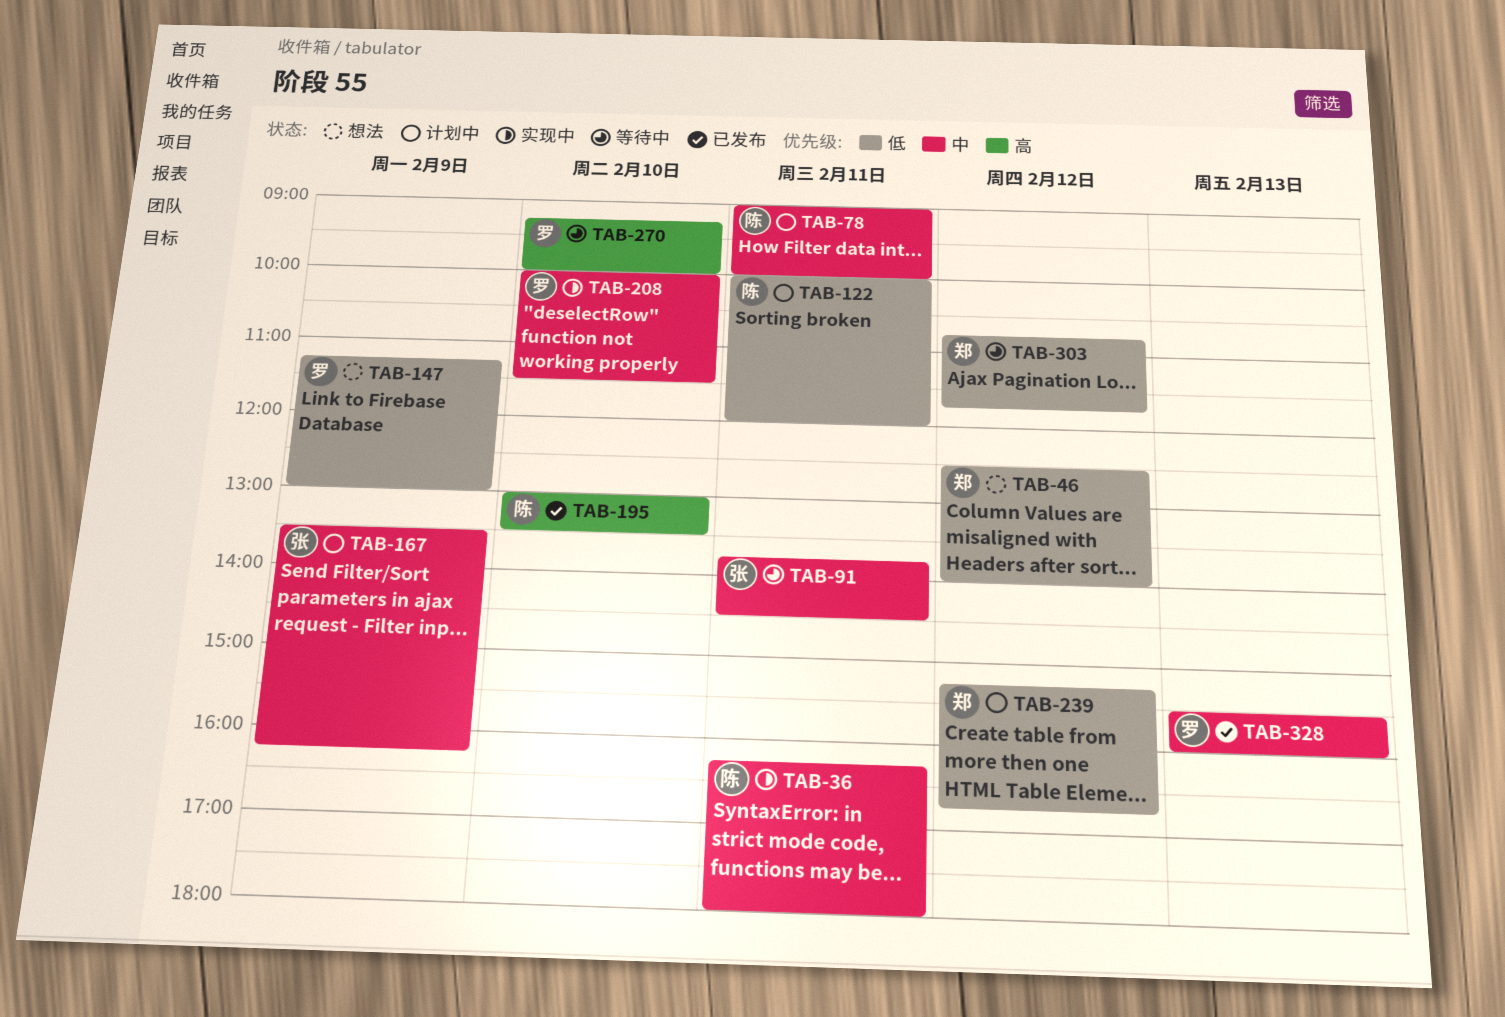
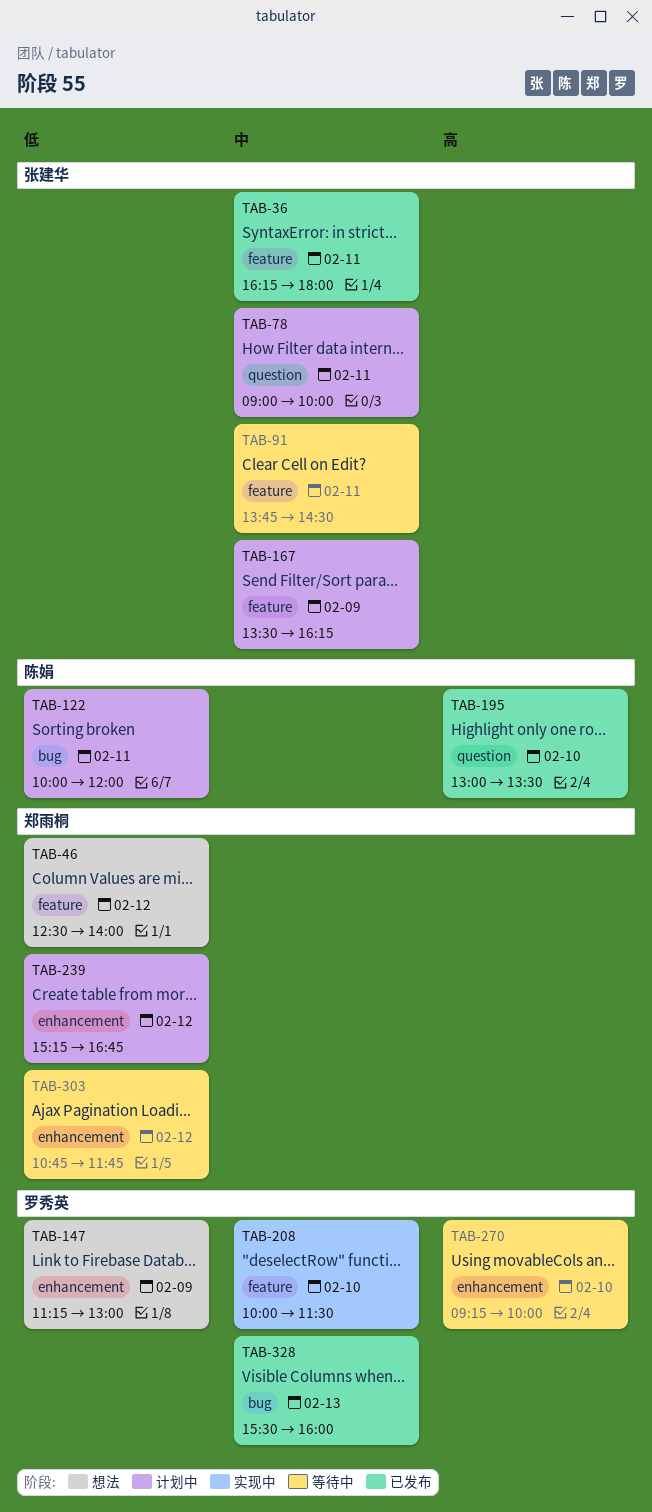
TAB-36, status: 实现中 -> 已发布
TAB-36, owner: 陈娟 -> 张建华
TAB-78, owner: 陈娟 -> 张建华

